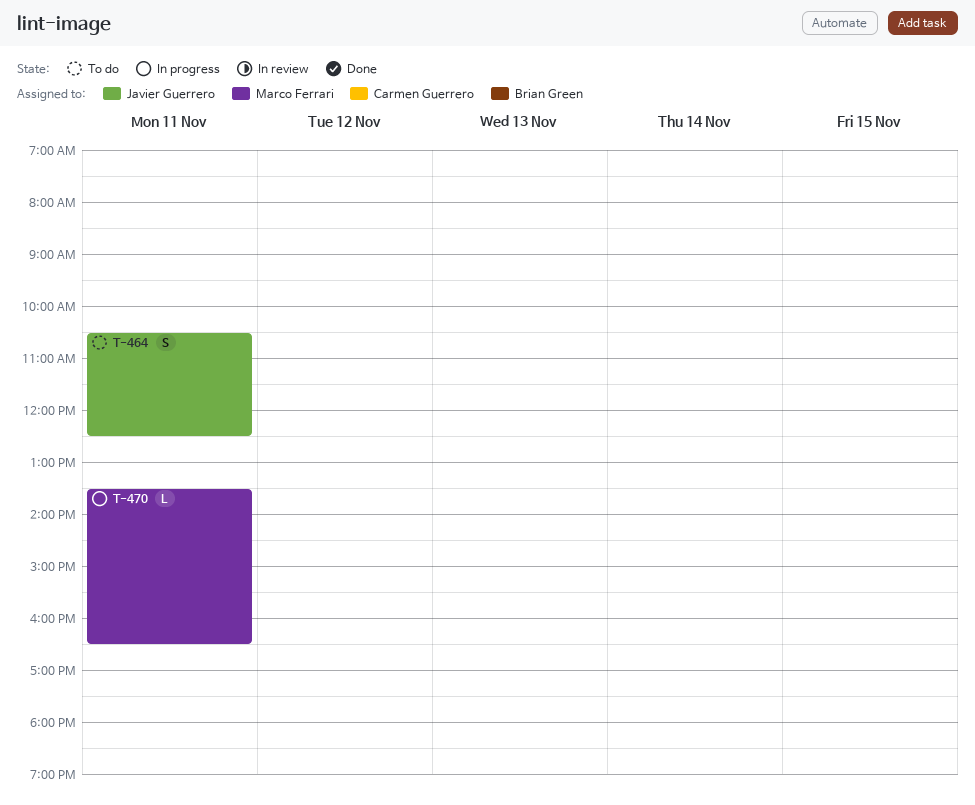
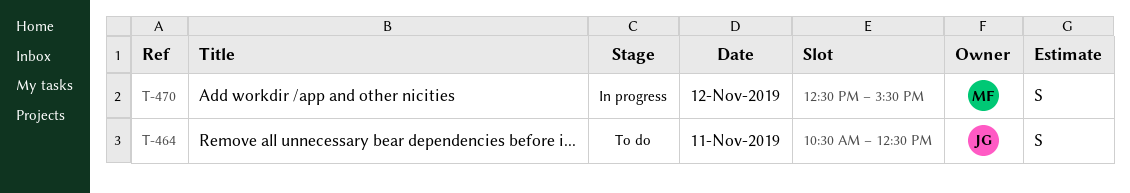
T-470, estimate: L -> S
T-470, day: Nov 11 -> Nov 12
T-470, begins: 13:30 -> 12:30
T-470, ends: 16:30 -> 15:30

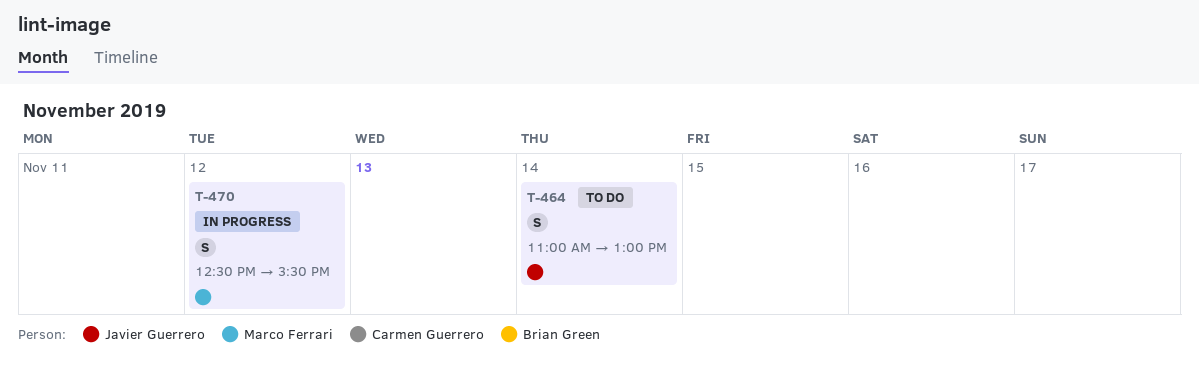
T-464, day: Nov 11 -> Nov 14
T-464, begins: 10:30 -> 11:00
T-464, ends: 12:30 -> 13:00

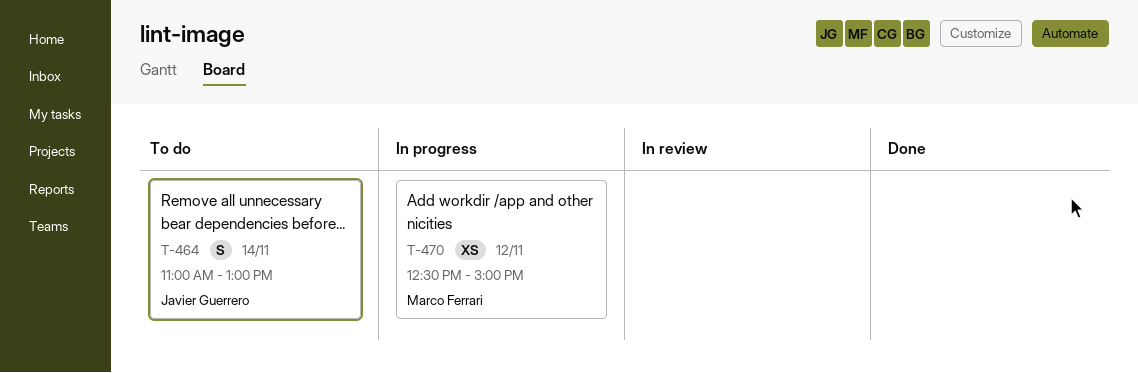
T-470, estimate: S -> XS
T-470, ends: 15:30 -> 15:00

